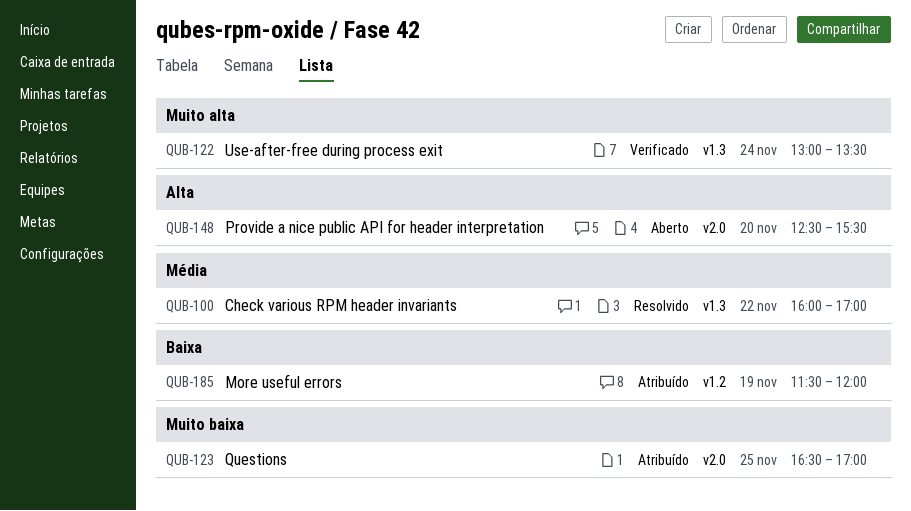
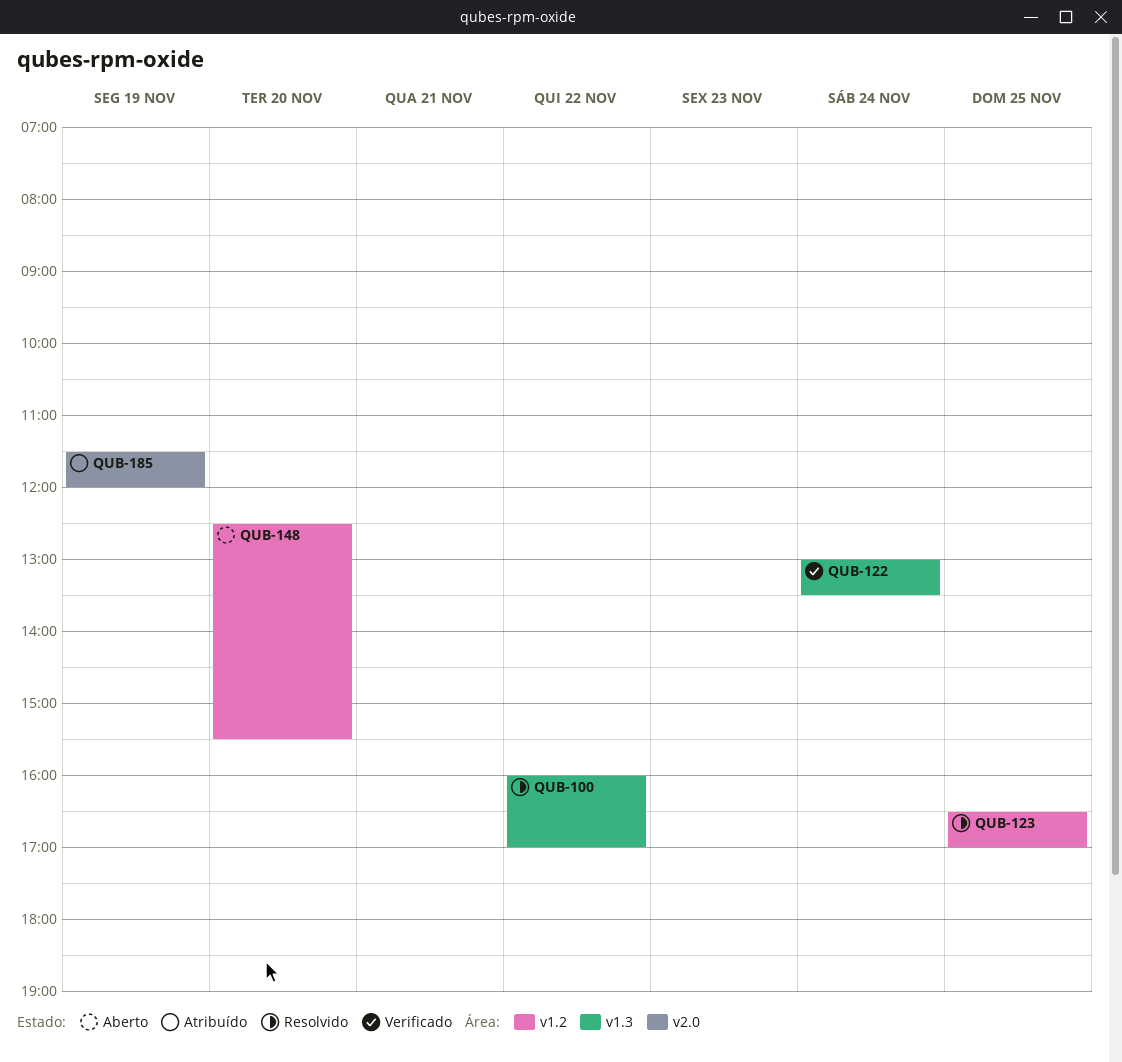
QUB-123, status: Atribuído -> Resolvido
QUB-123, label: v2.0 -> v1.2
QUB-148, label: v2.0 -> v1.2
QUB-185, label: v1.2 -> v2.0

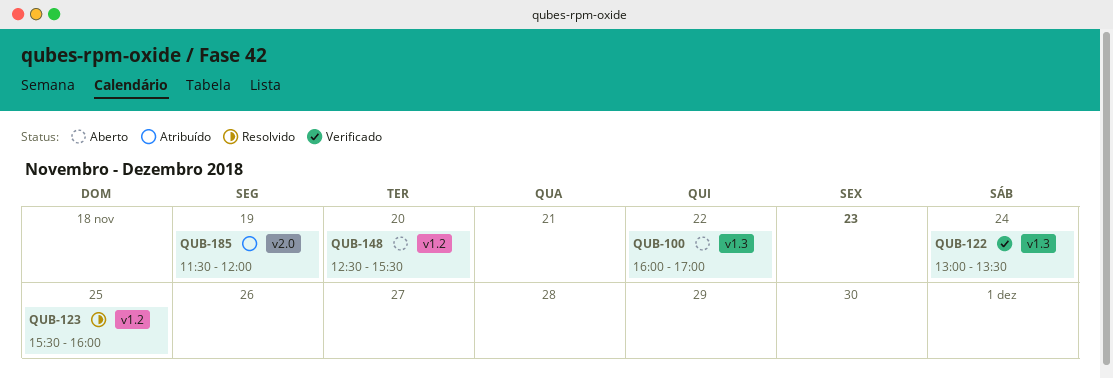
QUB-100, status: Resolvido -> Aberto
QUB-123, begins: 16:30 -> 15:30
QUB-123, ends: 17:00 -> 16:00

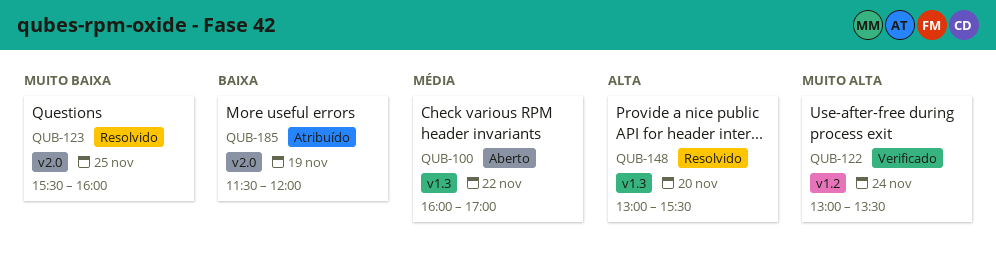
QUB-122, label: v1.3 -> v1.2
QUB-123, label: v1.2 -> v2.0
QUB-148, status: Aberto -> Resolvido
QUB-148, label: v1.2 -> v1.3
QUB-148, begins: 12:30 -> 13:00

